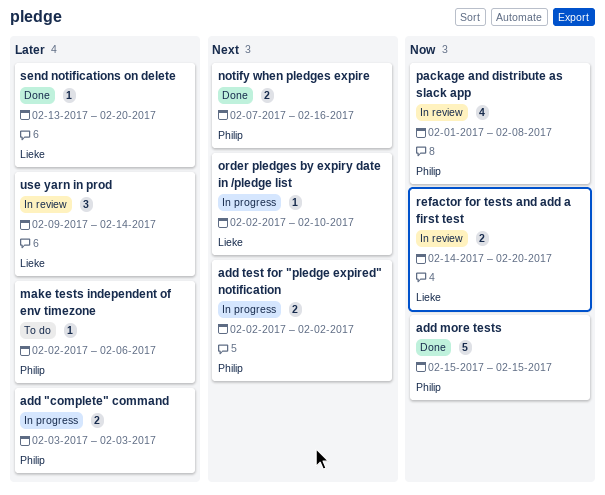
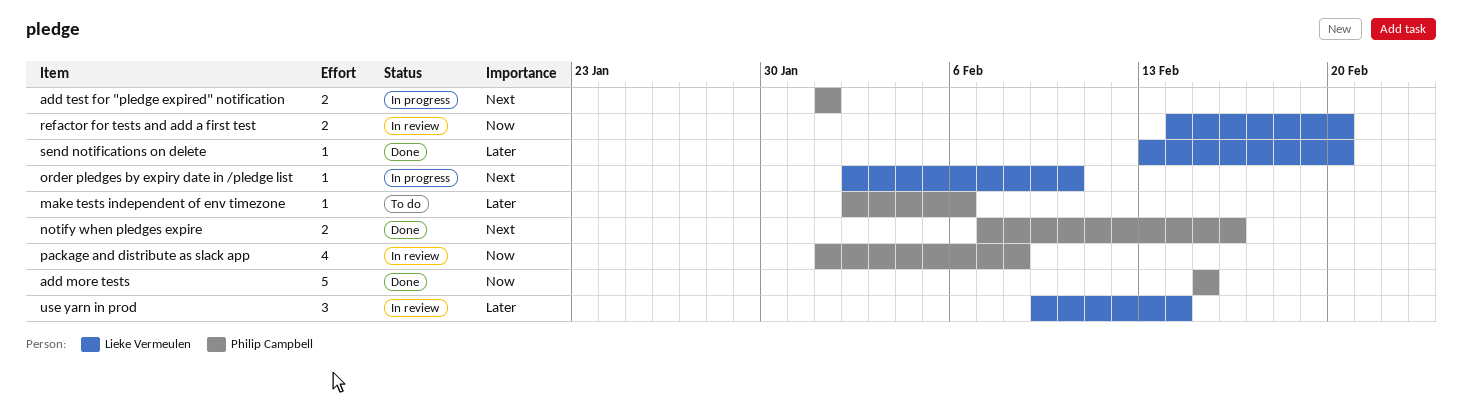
add "complete" command: present -> none
add test for "pledge expired" notification, start: Feb 2 -> Feb 1
add test for "pledge expired" notification, due: Feb 2 -> Feb 1

